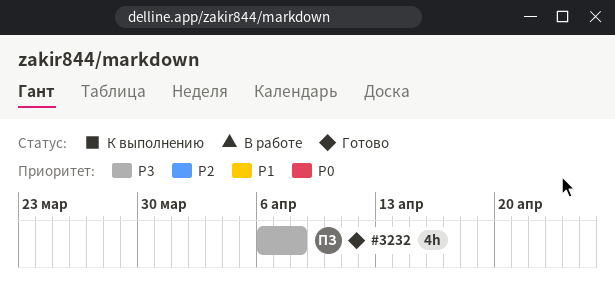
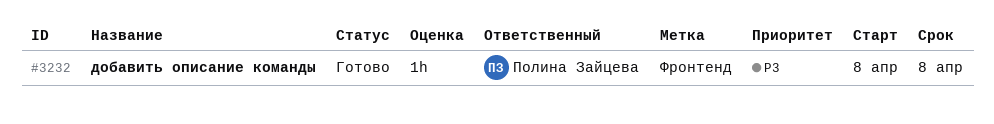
#3232, estimate: 4h -> 1h
#3232, start: Apr 6 -> Apr 8

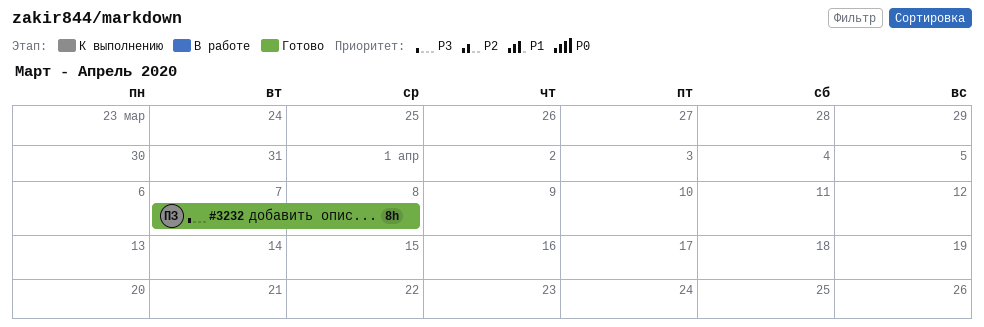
#3232, estimate: 1h -> 8h
#3232, start: Apr 8 -> Apr 7

